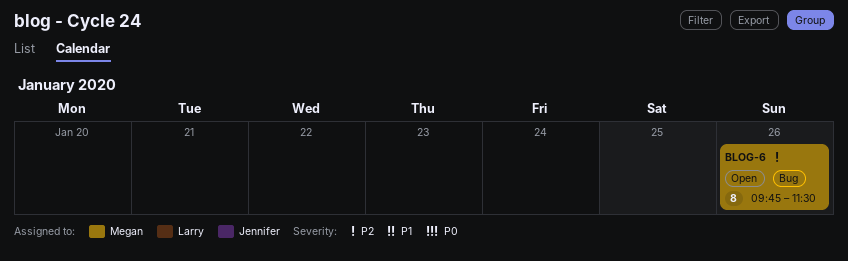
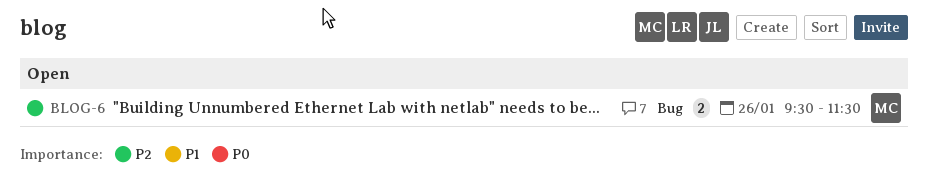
BLOG-6, estimate: 8 -> 2
BLOG-6, begins: 09:45 -> 09:30

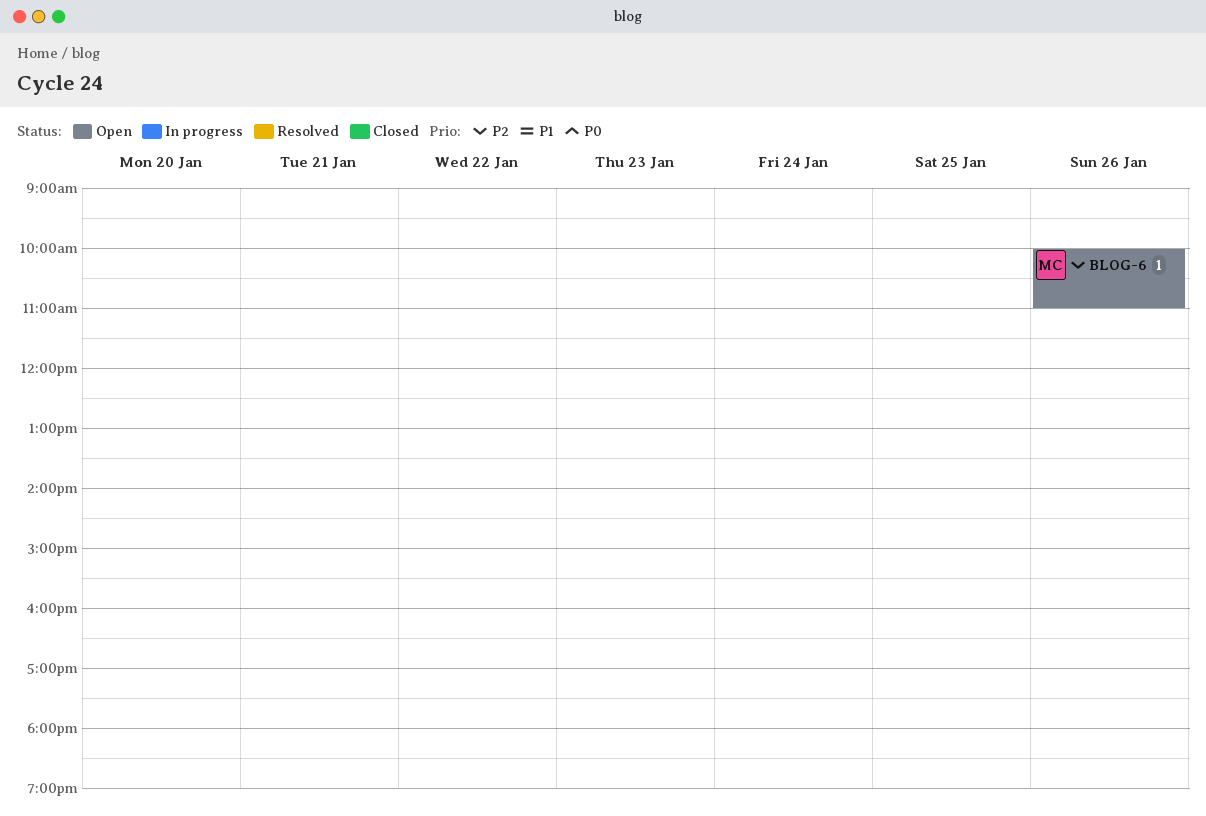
BLOG-6, estimate: 2 -> 1
BLOG-6, begins: 09:30 -> 10:00
BLOG-6, ends: 11:30 -> 11:00

